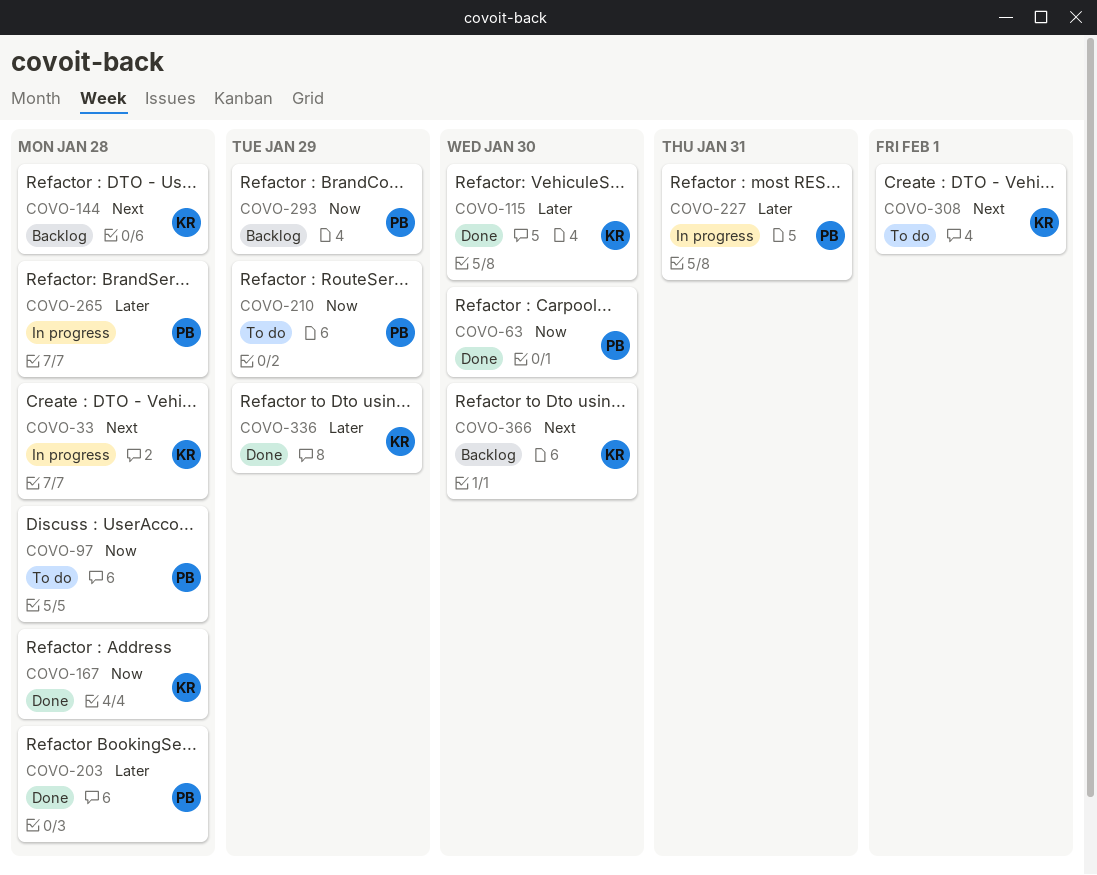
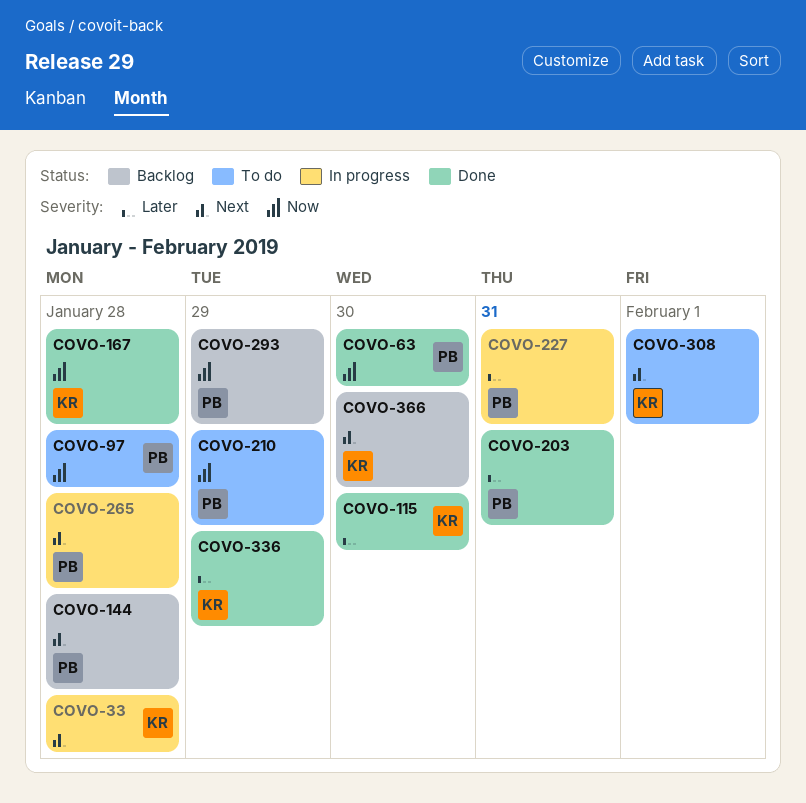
COVO-144, owner: KR -> PB
COVO-203, due: Jan 28 -> Jan 31
COVO-265, priority: Later -> Next

